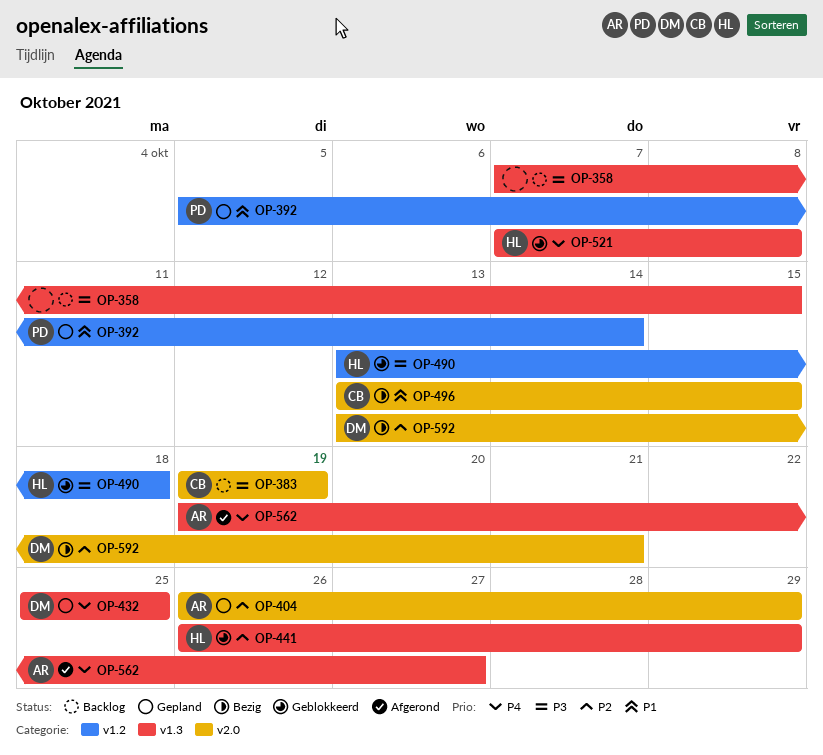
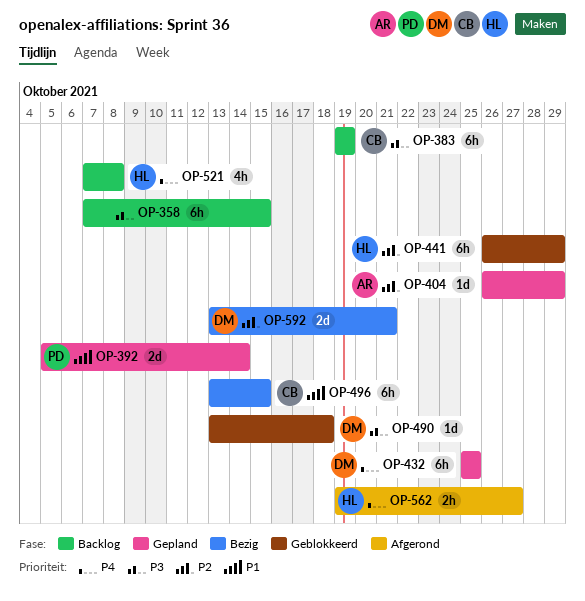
OP-490, owner: HL -> DM
OP-521, status: Geblokkeerd -> Backlog
OP-562, owner: AR -> HL

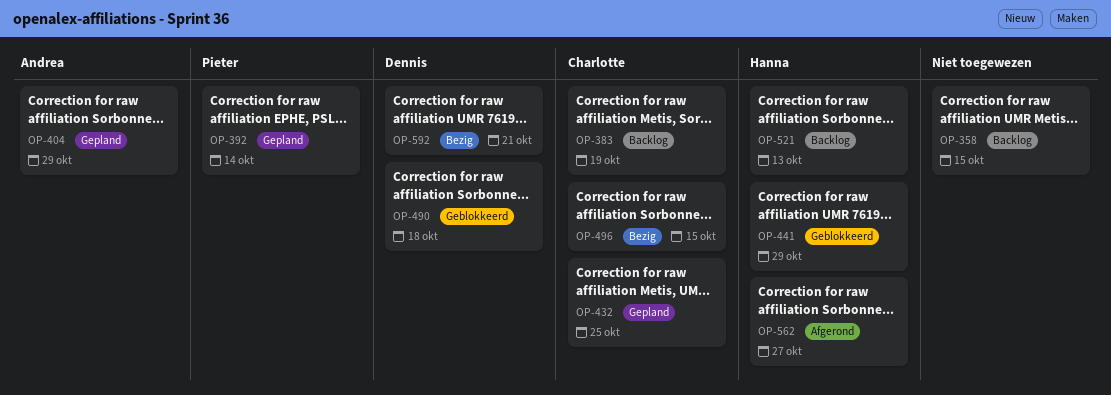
OP-432, owner: Dennis -> Charlotte
OP-521, due: Oct 8 -> Oct 13

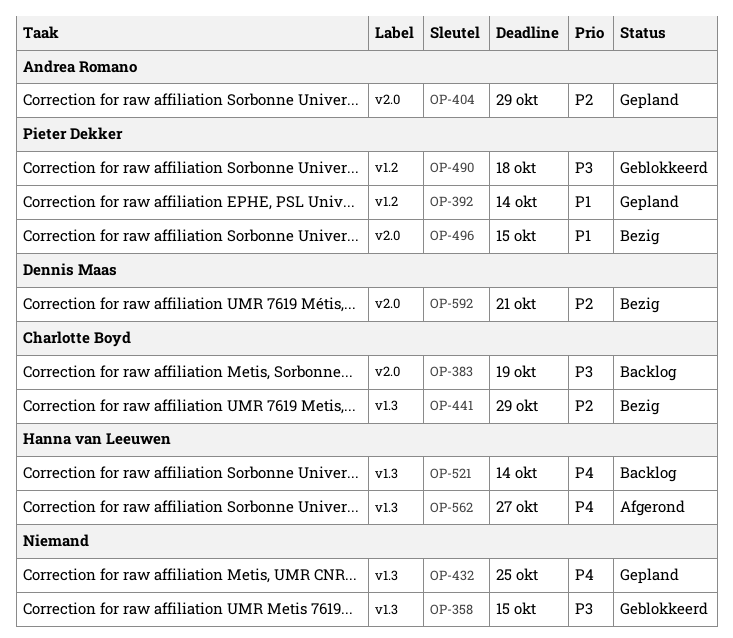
OP-358, status: Backlog -> Geblokkeerd
OP-432, owner: Charlotte Boyd -> none
OP-441, status: Geblokkeerd -> Bezig
OP-441, owner: Hanna van Leeuwen -> Charlotte Boyd
OP-490, owner: Dennis Maas -> Pieter Dekker
OP-496, owner: Charlotte Boyd -> Pieter Dekker
OP-521, due: Oct 13 -> Oct 14

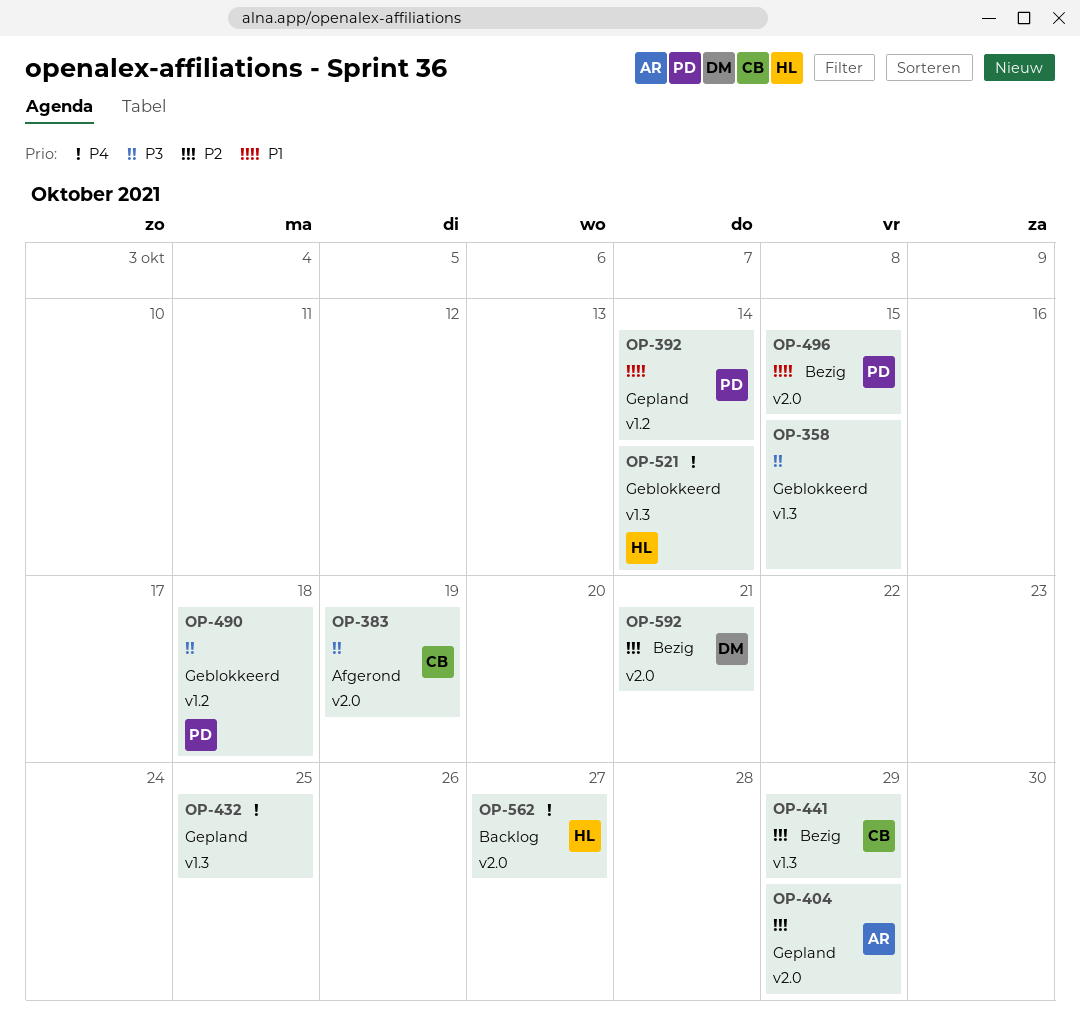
OP-383, status: Backlog -> Afgerond
OP-521, status: Backlog -> Geblokkeerd
OP-562, status: Afgerond -> Backlog
OP-562, label: v1.3 -> v2.0

